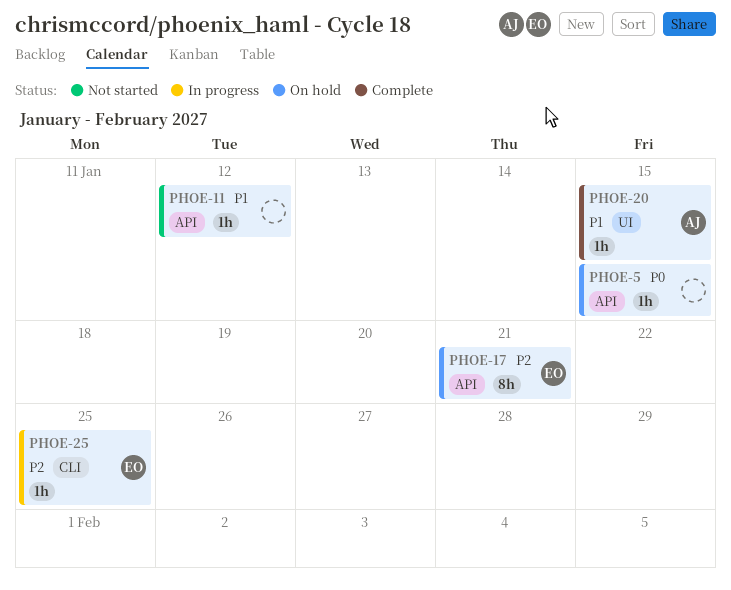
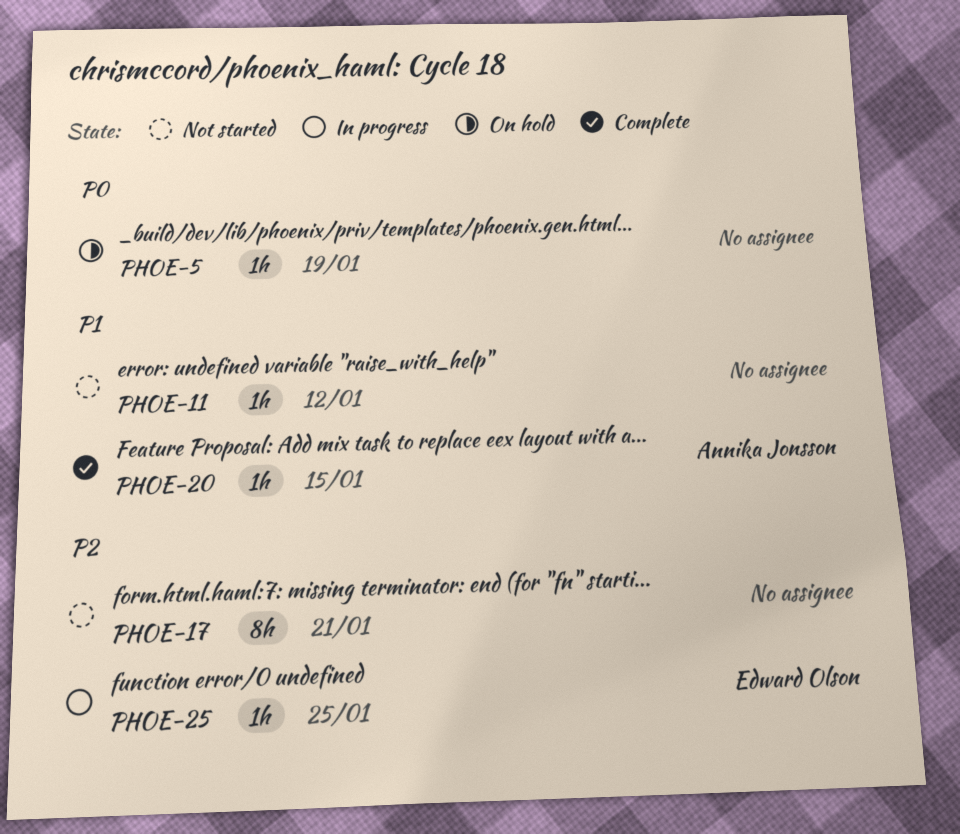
PHOE-5, due: Jan 15 -> Jan 19
PHOE-17, status: On hold -> Not started
PHOE-17, owner: Edward Olson -> none

